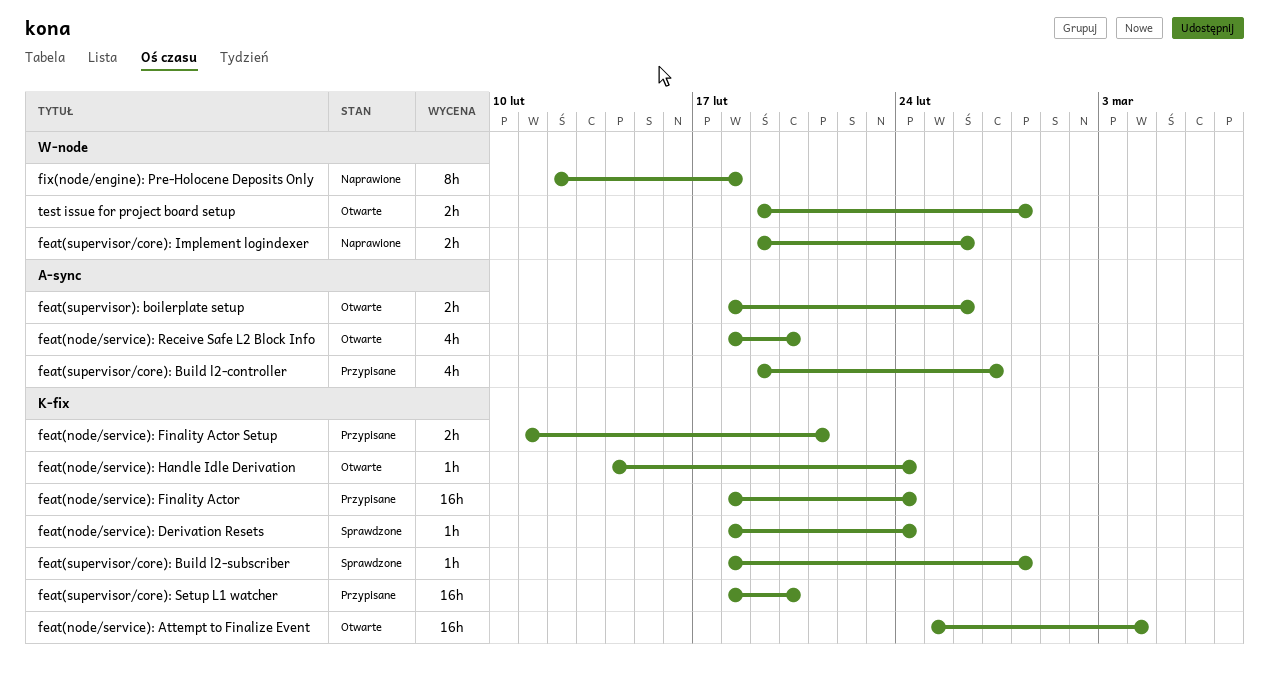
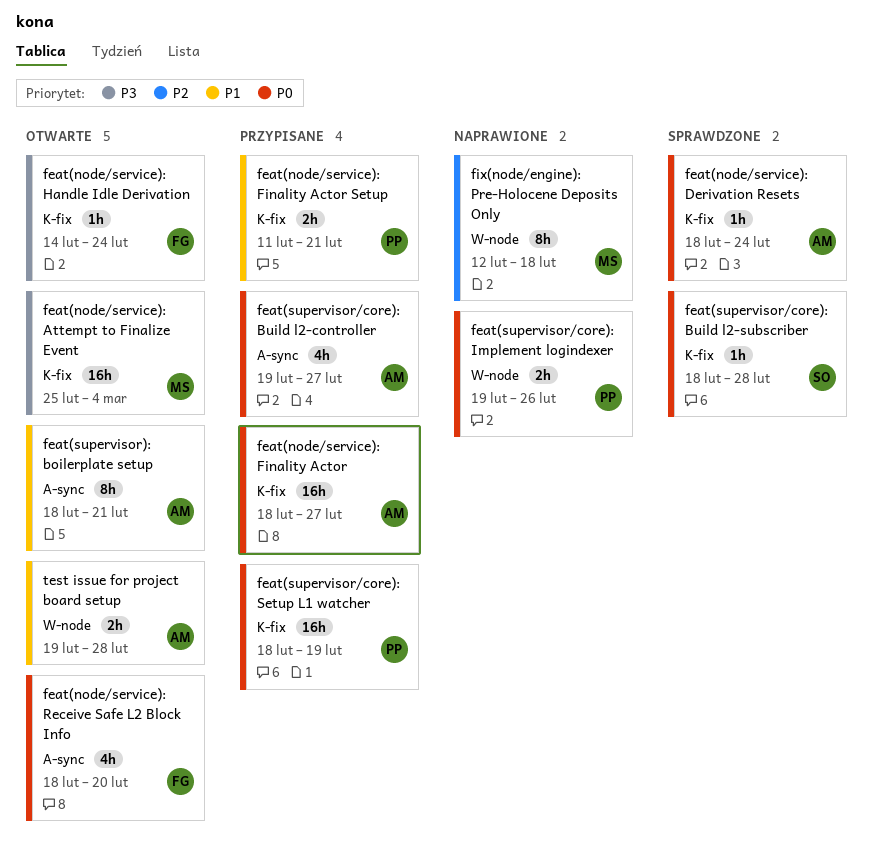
feat(node/service): Finality Actor, due: Feb 24 -> Feb 27
feat(supervisor): boilerplate setup, estimate: 2h -> 8h
feat(supervisor): boilerplate setup, due: Feb 26 -> Feb 21
feat(supervisor/core): Setup L1 watcher, due: Feb 20 -> Feb 19

